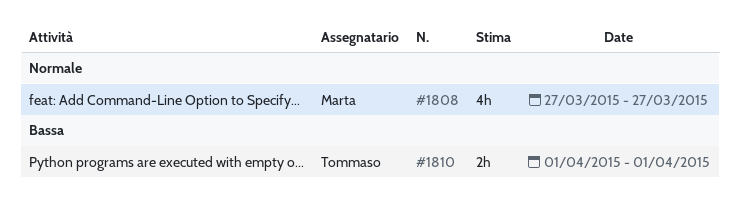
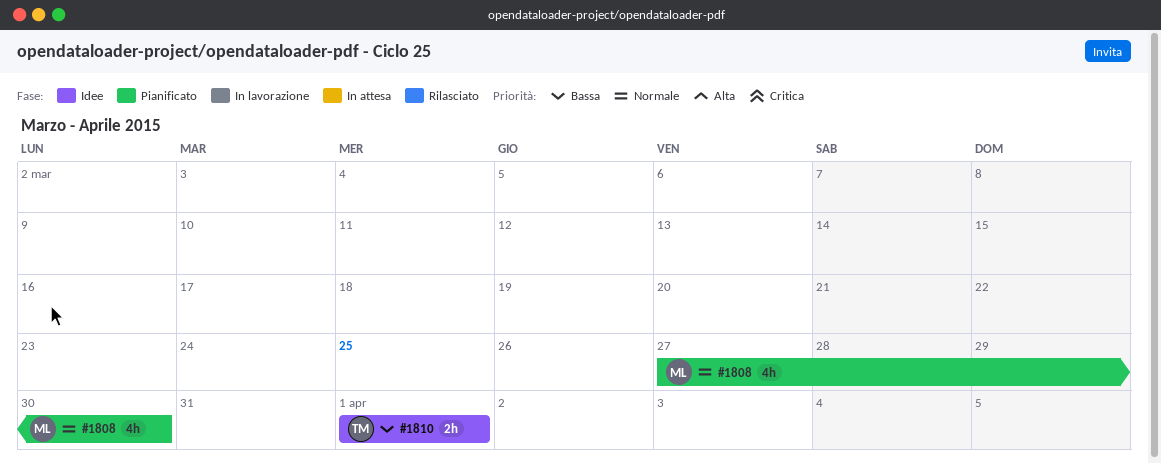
#1808, due: Mar 27 -> Mar 30

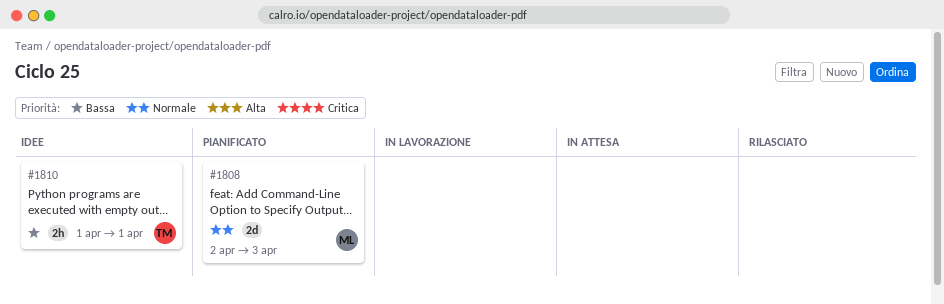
#1808, estimate: 4h -> 2d
#1808, start: Mar 27 -> Apr 2
#1808, due: Mar 30 -> Apr 3

